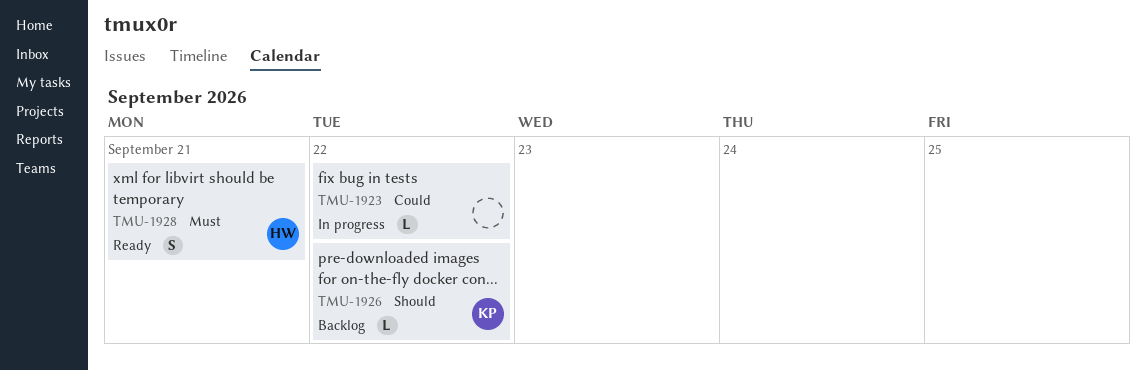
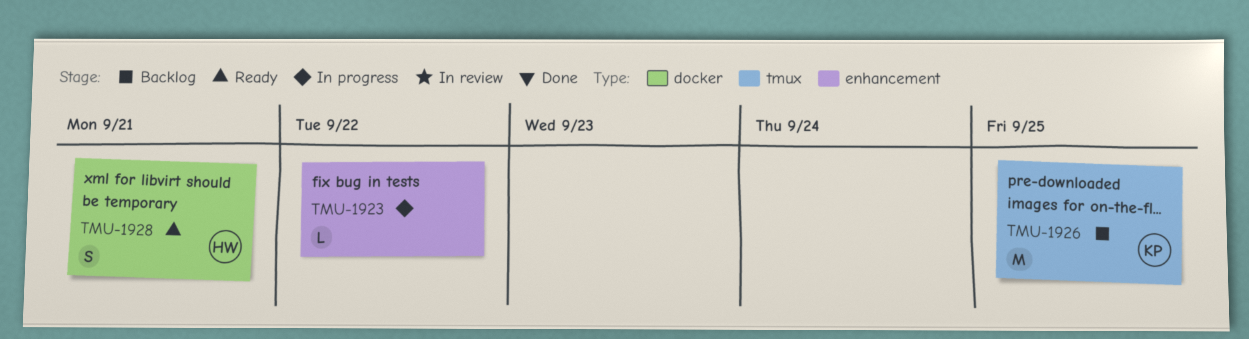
TMU-1926, estimate: L -> M
TMU-1926, due: Sep 22 -> Sep 25

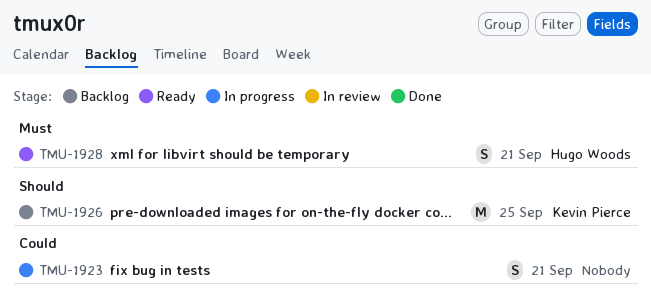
TMU-1923, estimate: L -> S
TMU-1923, due: Sep 22 -> Sep 21

